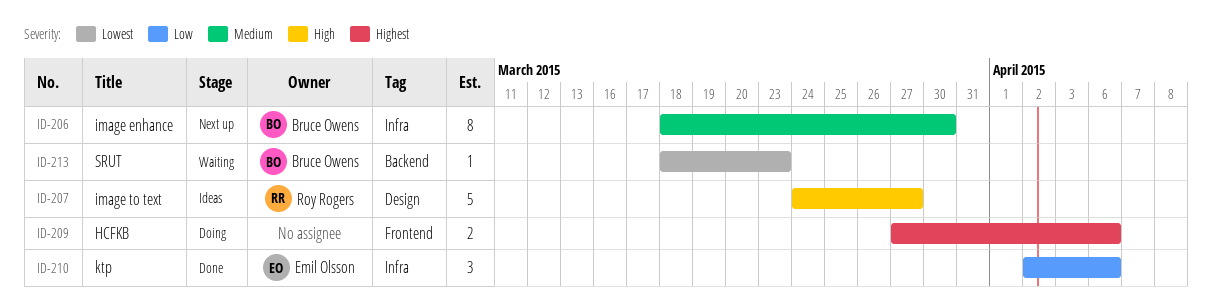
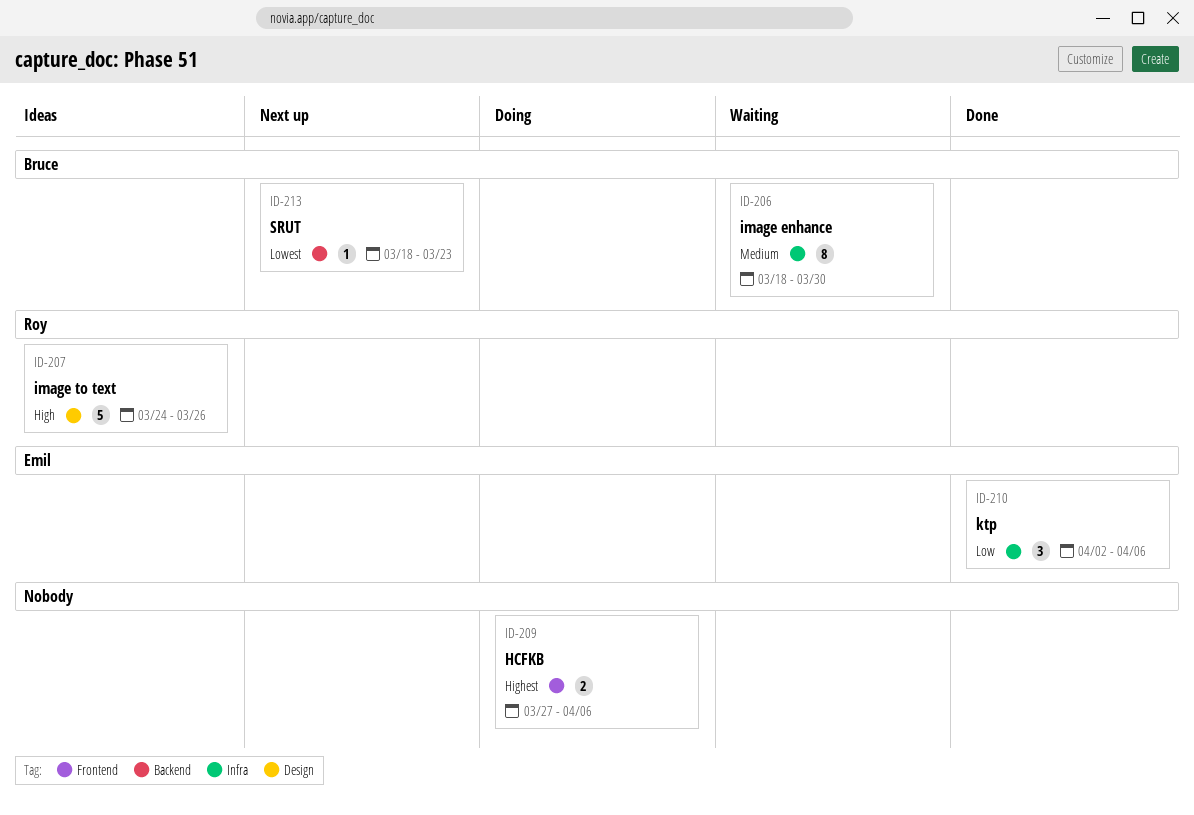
ID-206, status: Next up -> Waiting
ID-207, due: Mar 27 -> Mar 26
ID-213, status: Waiting -> Next up

